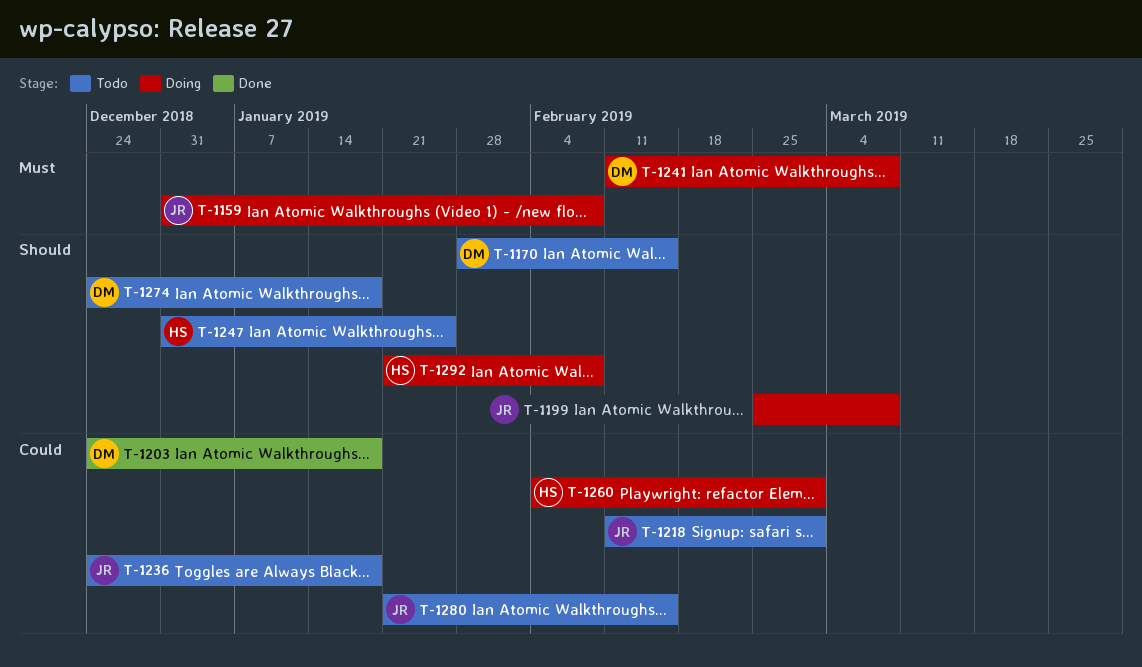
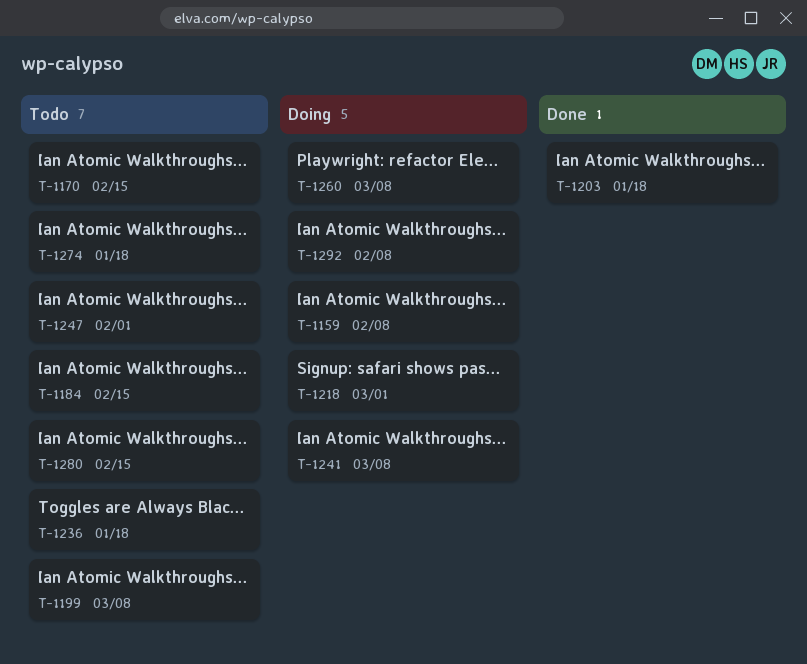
T-1184: none -> present
T-1199, status: Doing -> Todo
T-1218, status: Todo -> Doing
T-1247, due: Jan 25 -> Feb 1
T-1260, due: Mar 1 -> Mar 8

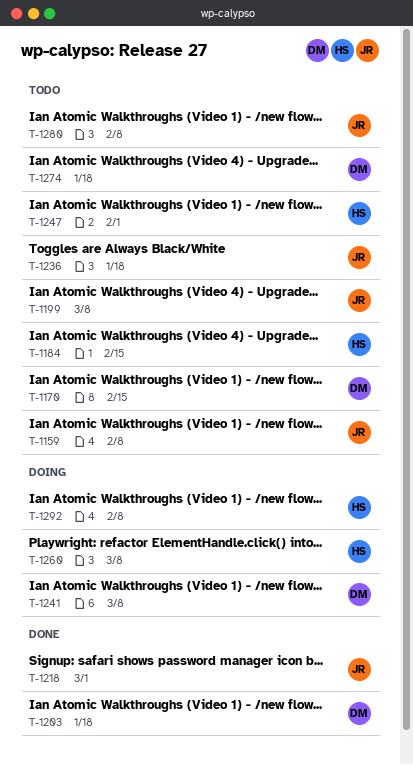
T-1159, status: Doing -> Todo
T-1218, status: Doing -> Done
T-1280, due: Feb 15 -> Feb 8

